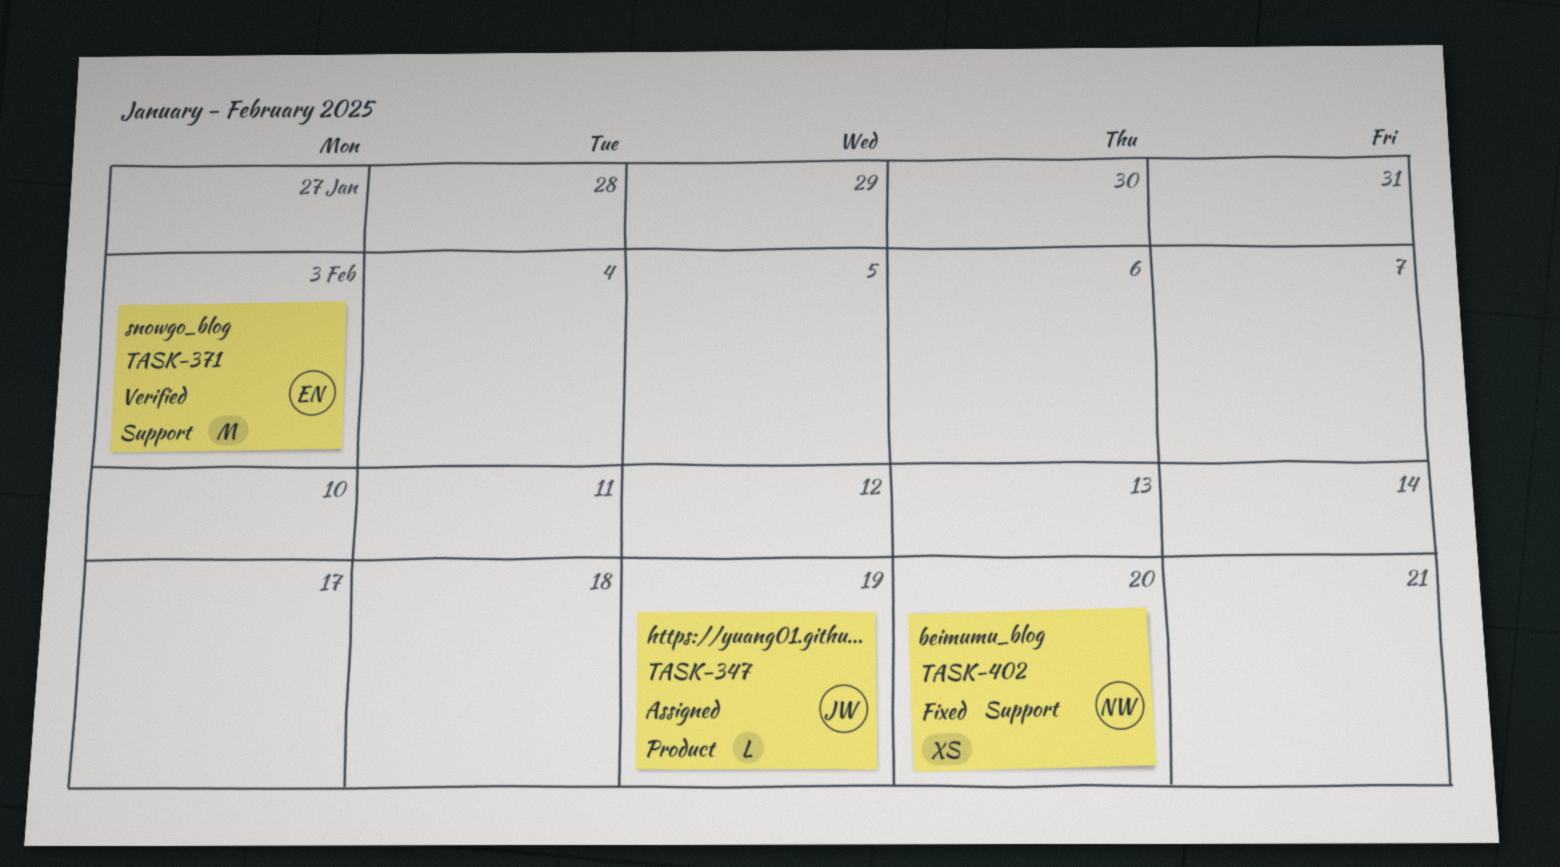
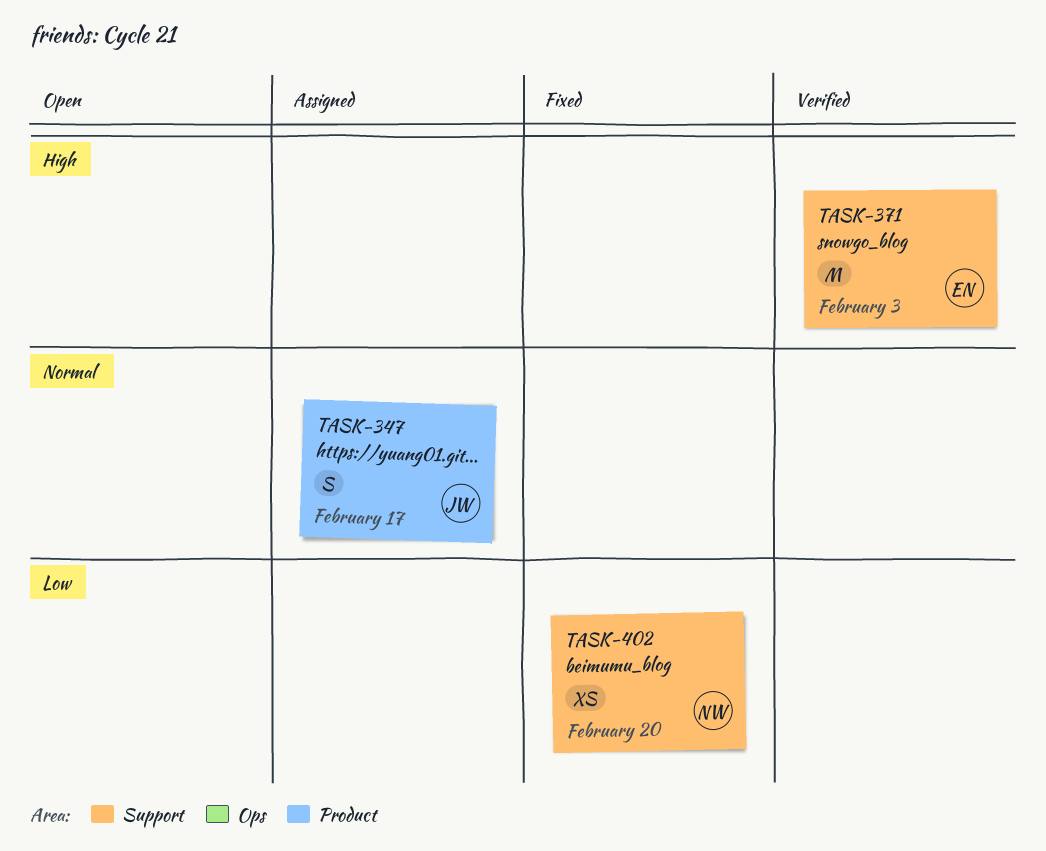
TASK-347, estimate: L -> S
TASK-347, due: Feb 19 -> Feb 17

